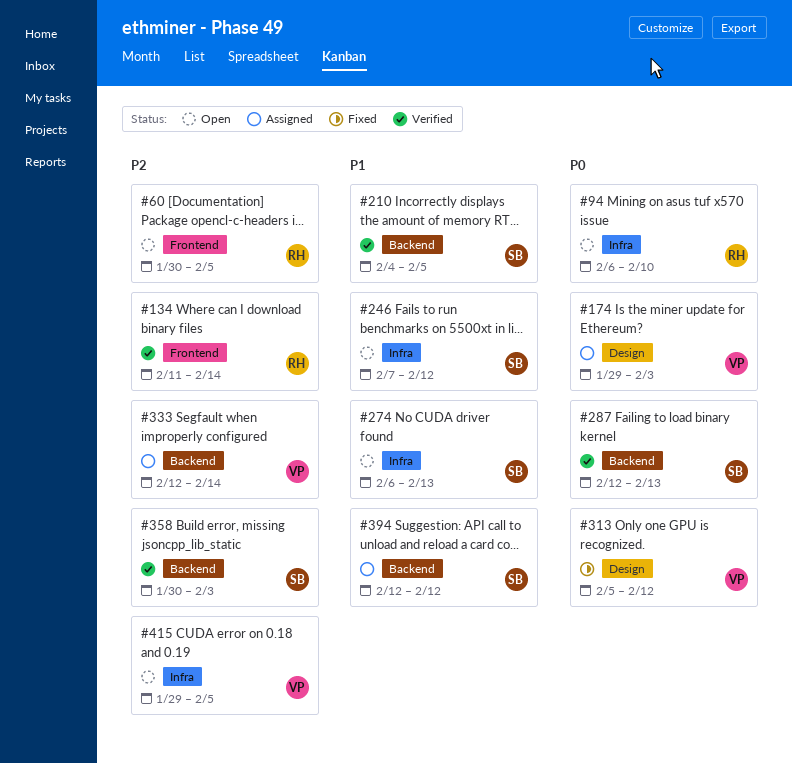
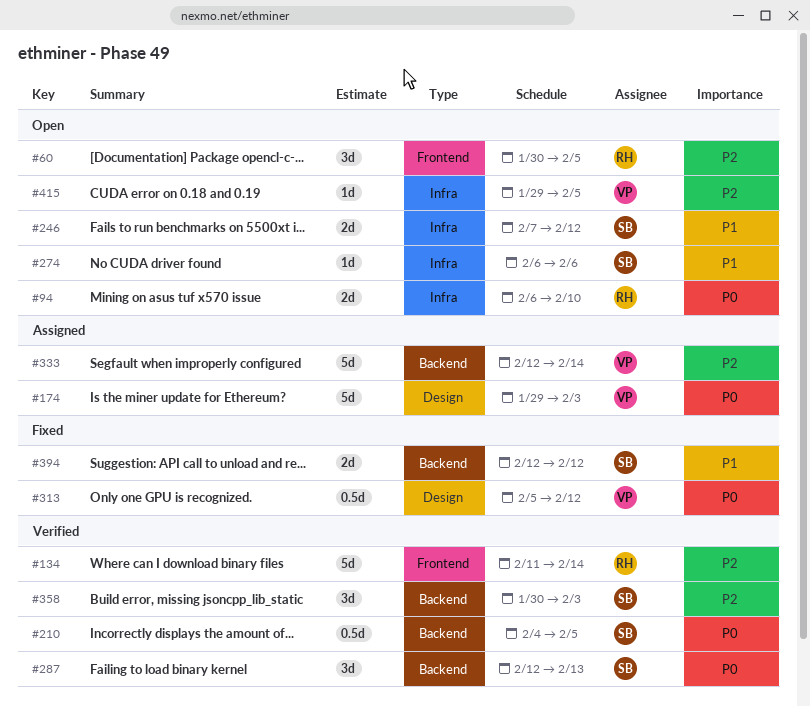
#210, priority: P1 -> P0
#274, due: Feb 13 -> Feb 6
#394, status: Assigned -> Fixed

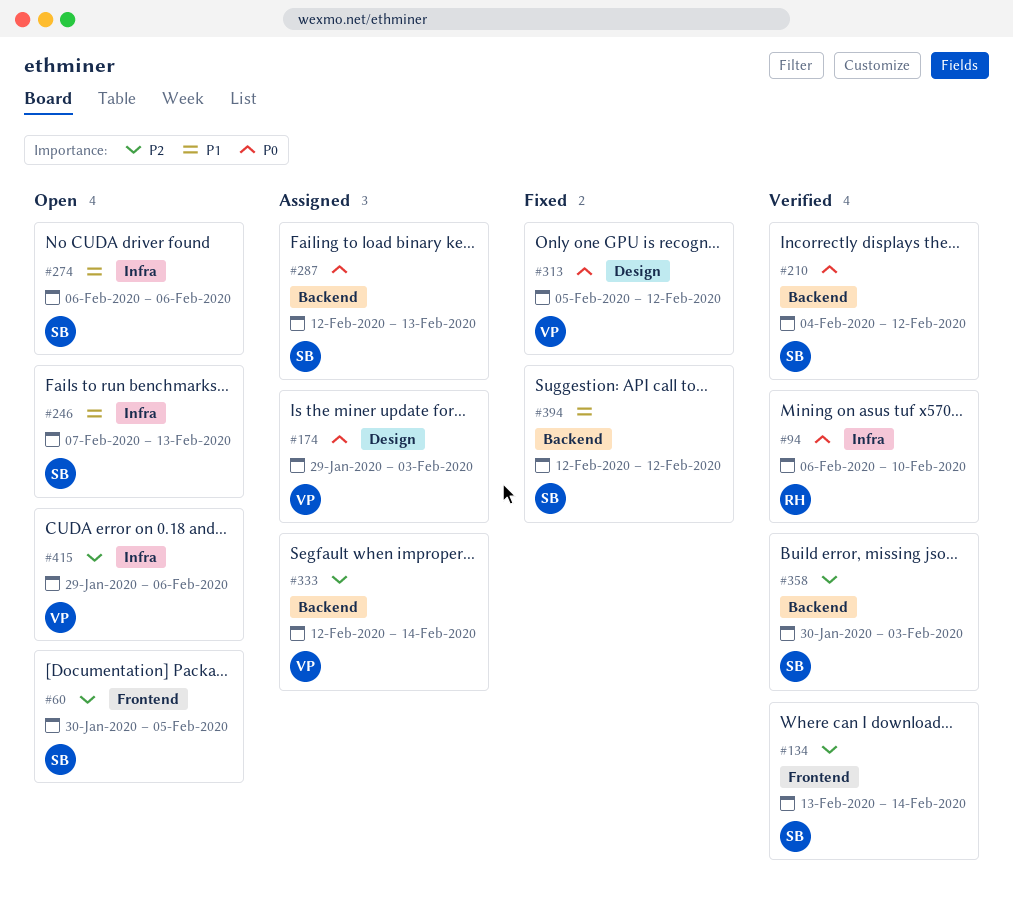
#60, owner: RH -> SB
#94, status: Open -> Verified
#134, owner: RH -> SB
#134, start: Feb 11 -> Feb 13
#210, due: Feb 5 -> Feb 12
#246, due: Feb 12 -> Feb 13
#287, status: Verified -> Assigned
#415, due: Feb 5 -> Feb 6

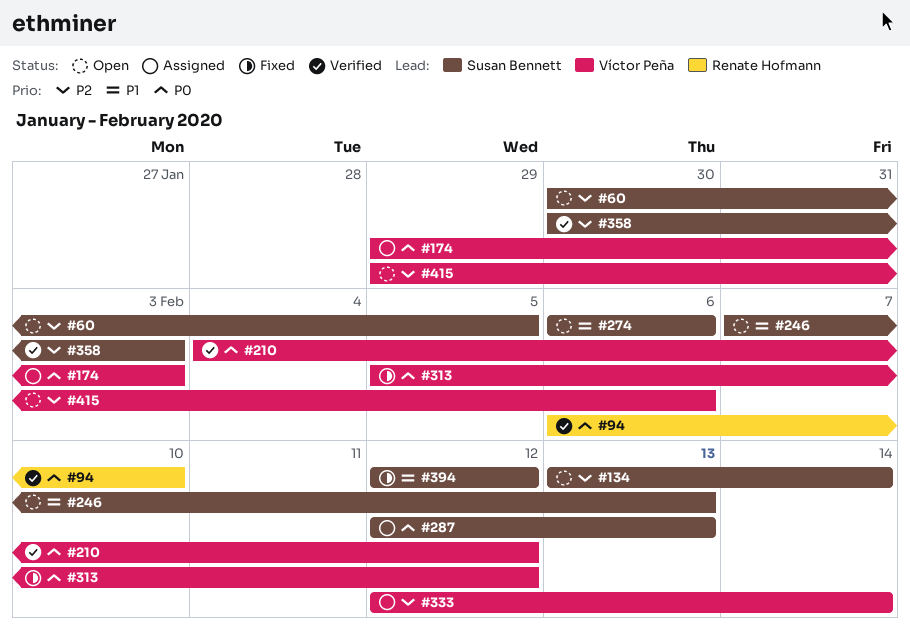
#134, status: Verified -> Open
#210, owner: Susan Bennett -> Víctor Peña

